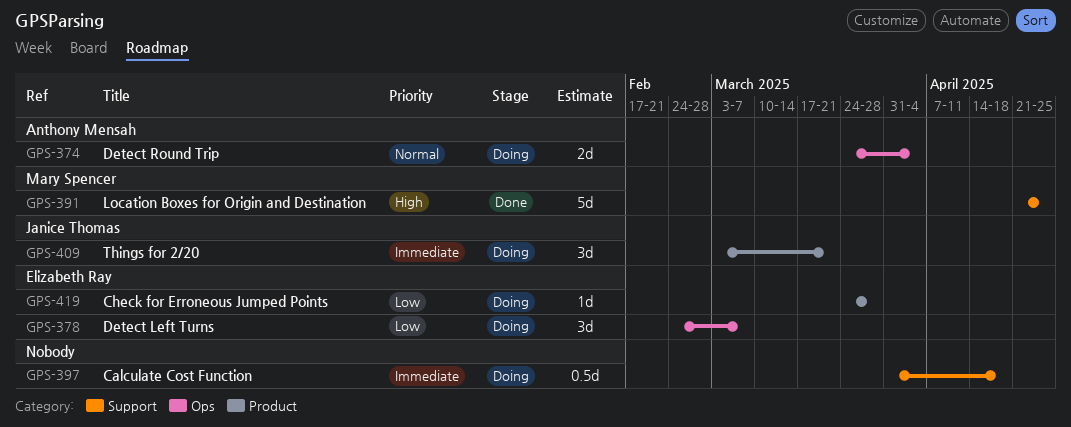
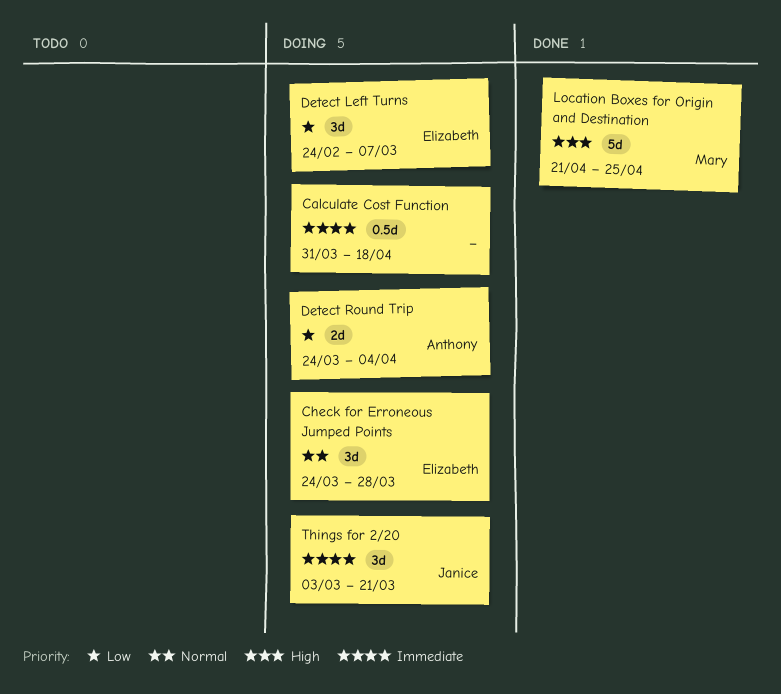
Check for Erroneous Jumped Points, priority: Low -> Normal
Check for Erroneous Jumped Points, estimate: 1d -> 3d
Detect Round Trip, priority: Normal -> Low

